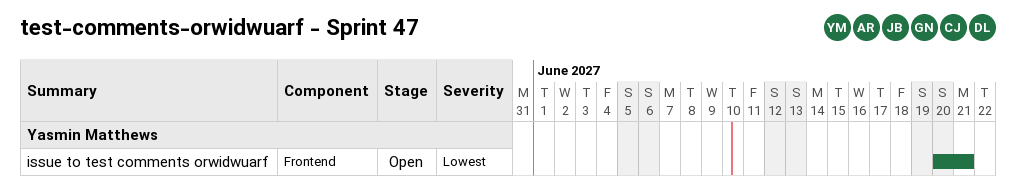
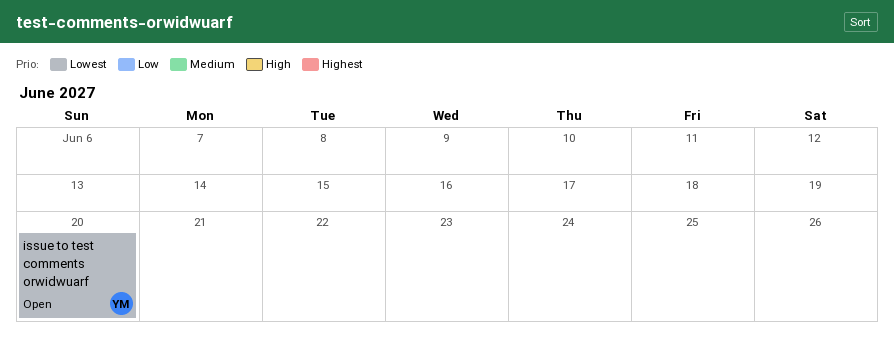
issue to test comments orwidwuarf, due: Jun 21 -> Jun 20

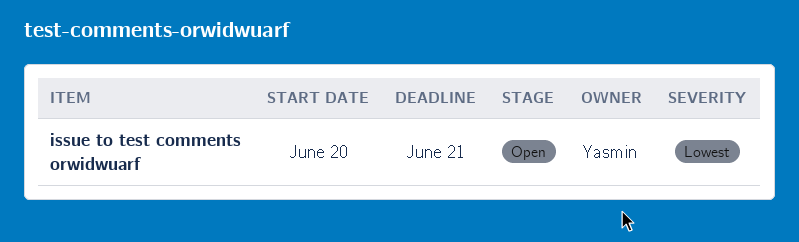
issue to test comments orwidwuarf, due: Jun 20 -> Jun 21

